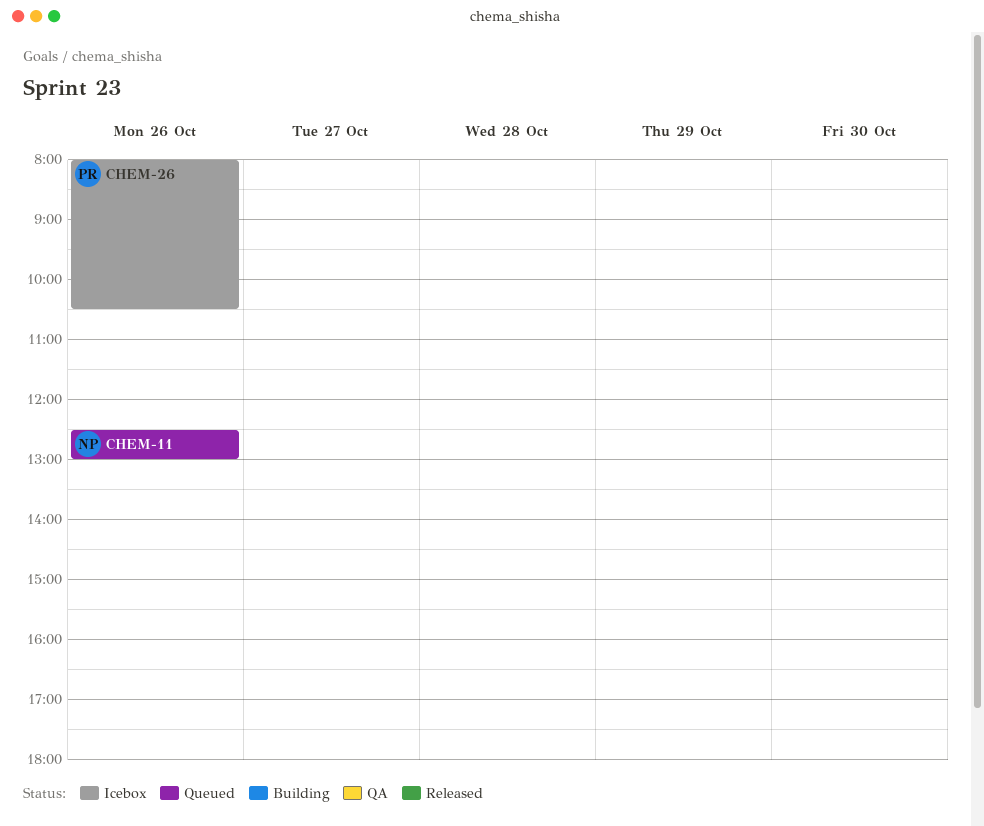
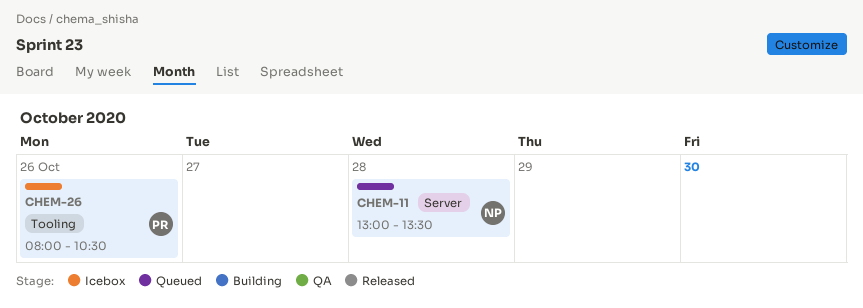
CHEM-11, day: Oct 26 -> Oct 28
CHEM-11, begins: 12:30 -> 13:00
CHEM-11, ends: 13:00 -> 13:30

